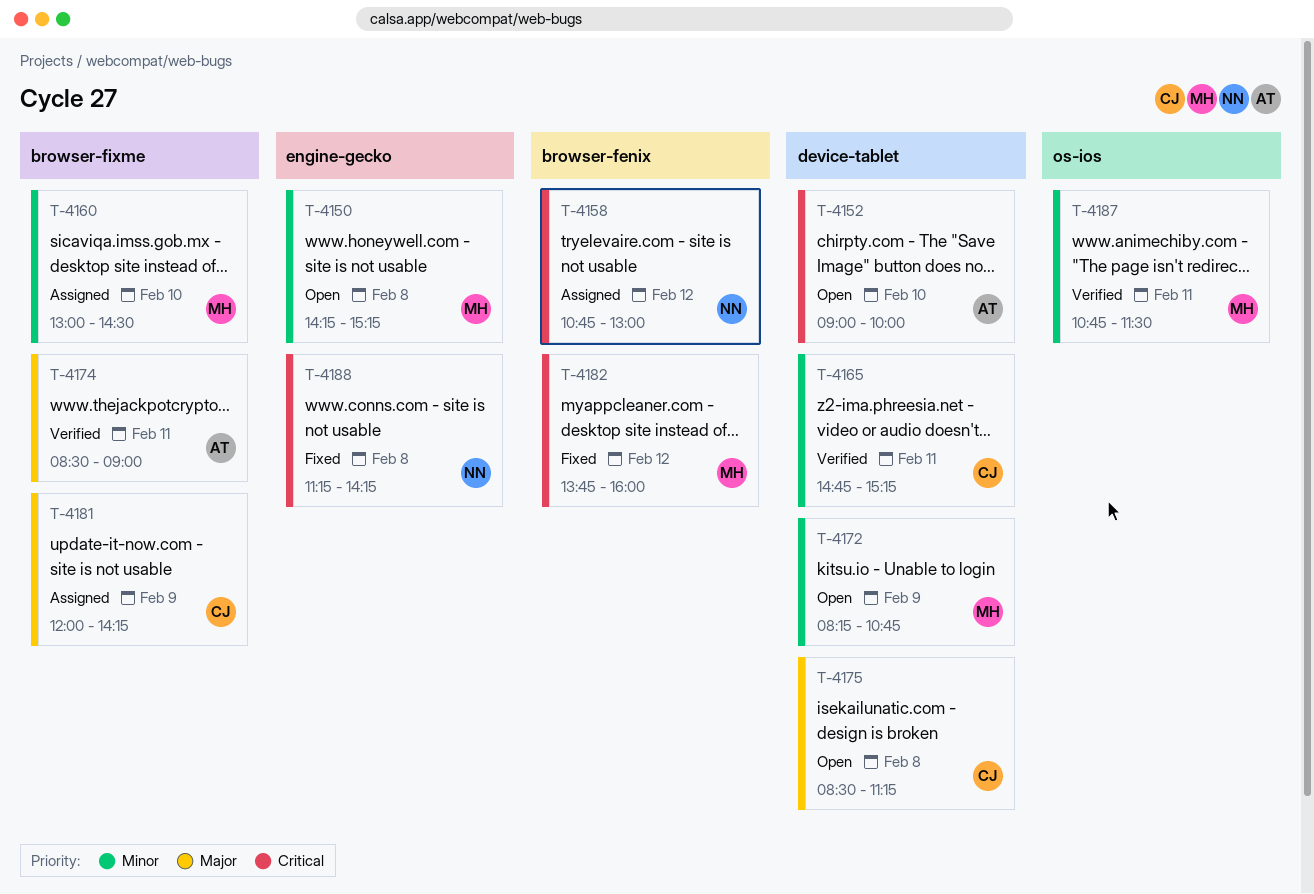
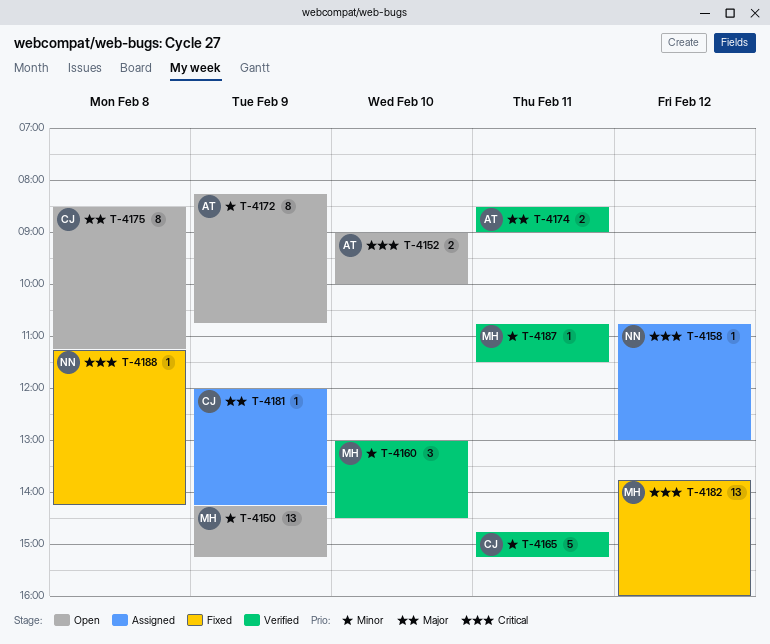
T-4150, day: Feb 8 -> Feb 9
T-4160, status: Assigned -> Verified
T-4172, owner: MH -> AT

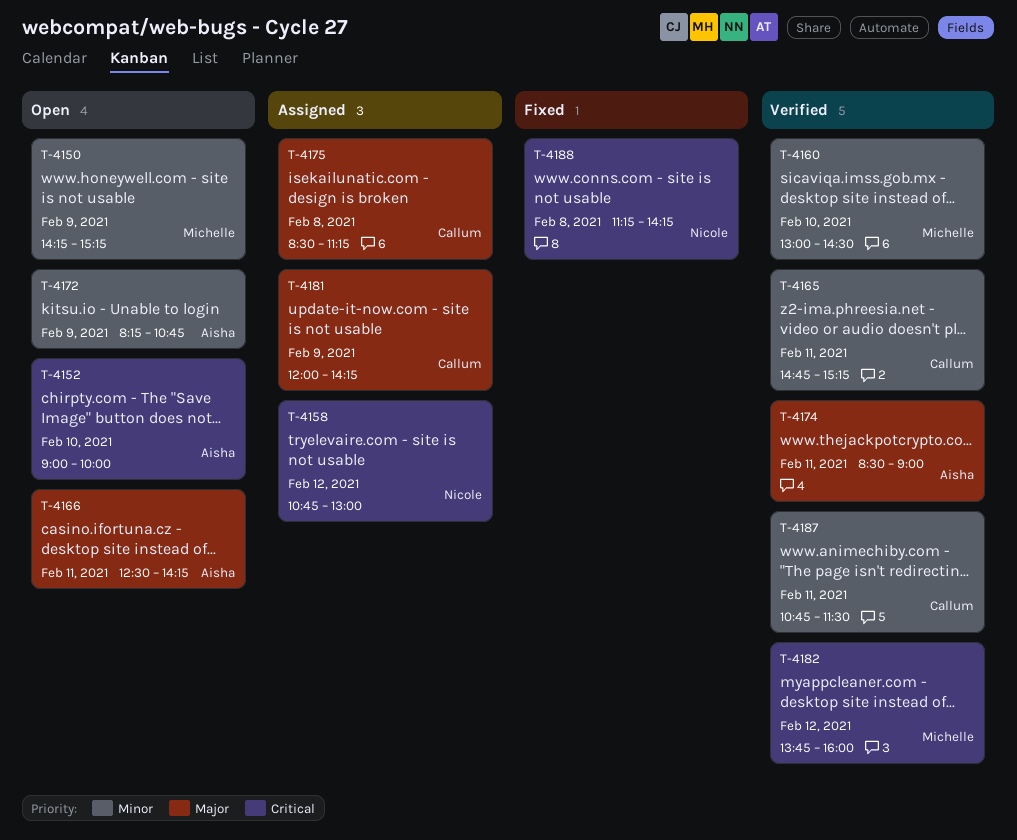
T-4166: none -> present
T-4175, status: Open -> Assigned
T-4182, status: Fixed -> Verified
T-4187, owner: Michelle -> Callum

